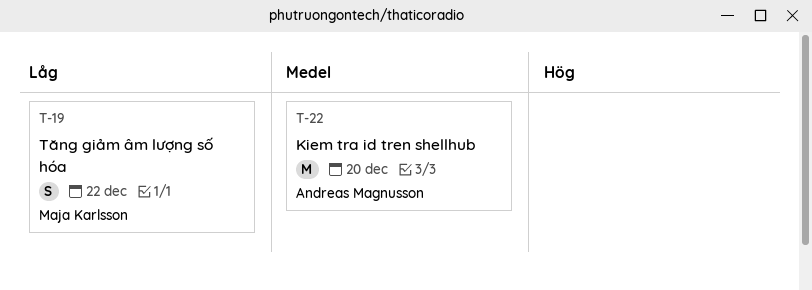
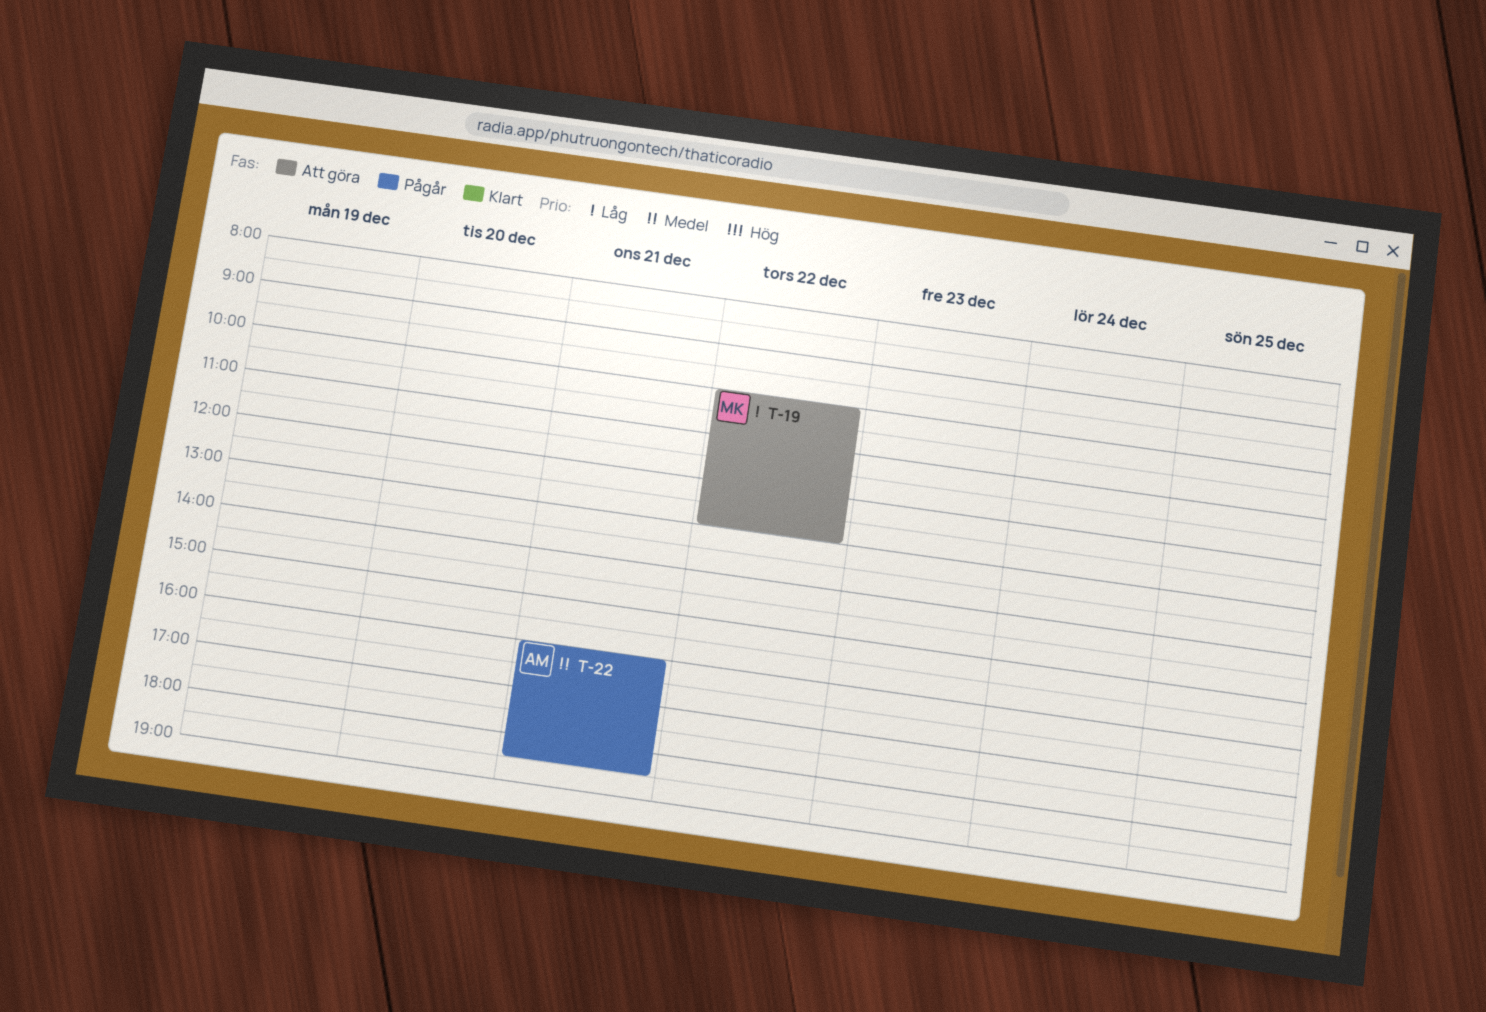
T-22, day: Dec 20 -> Dec 21

